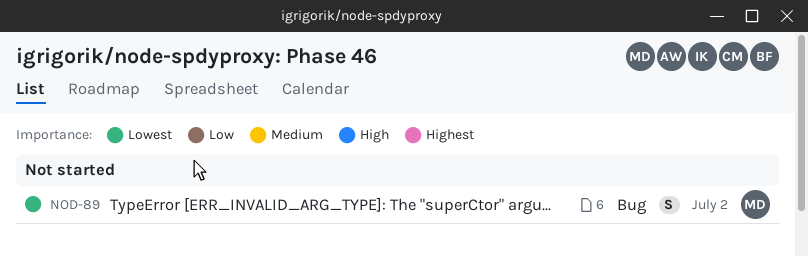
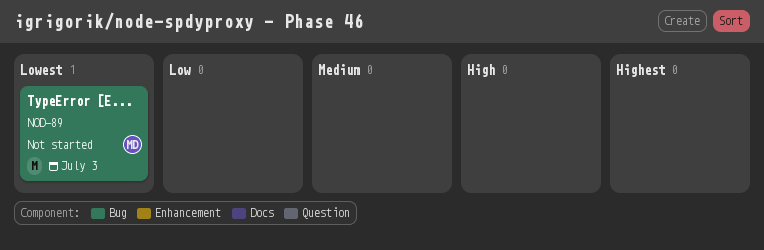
NOD-89, estimate: S -> M
NOD-89, due: Jul 2 -> Jul 3

